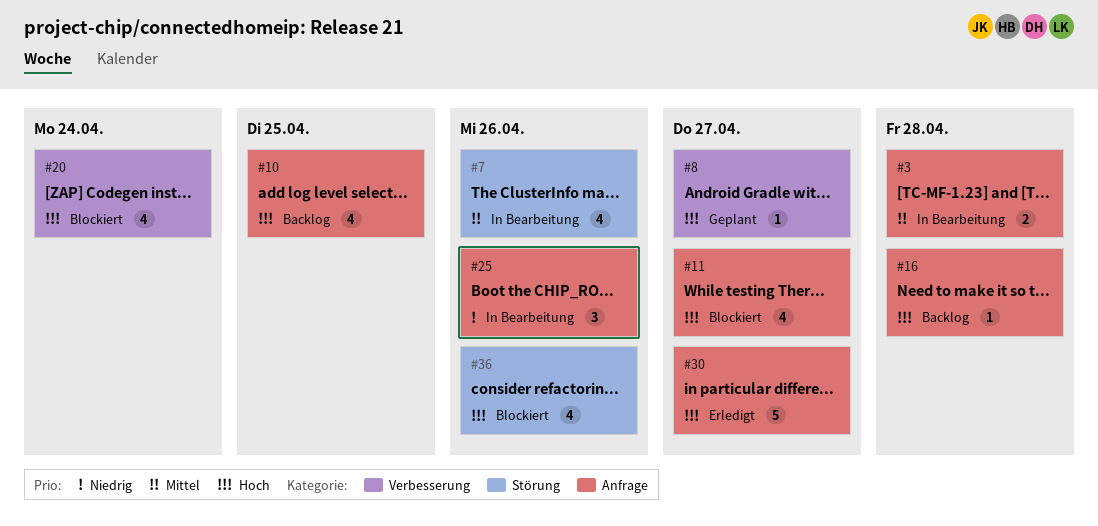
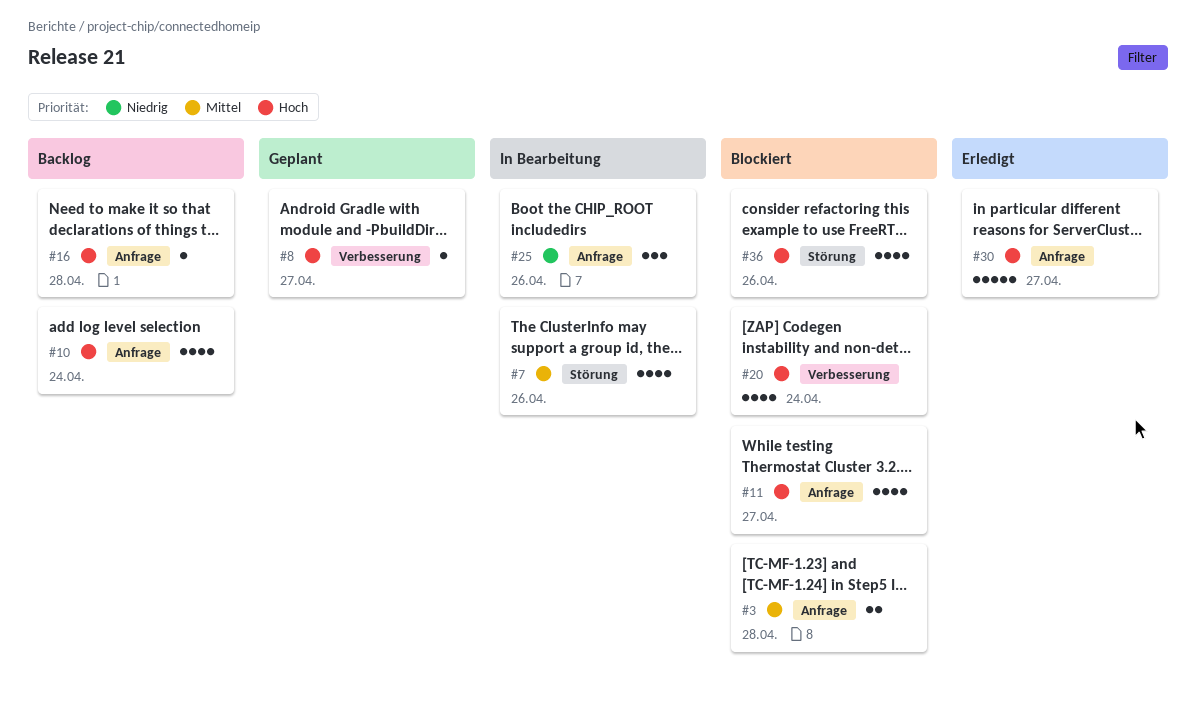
#3, status: In Bearbeitung -> Blockiert
#10, due: Apr 25 -> Apr 24

